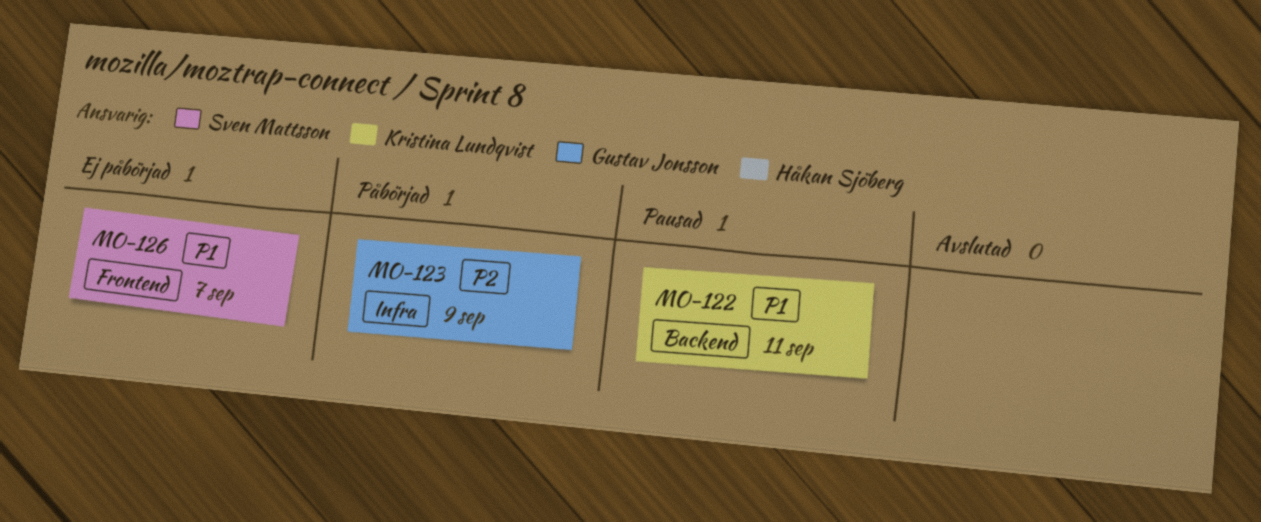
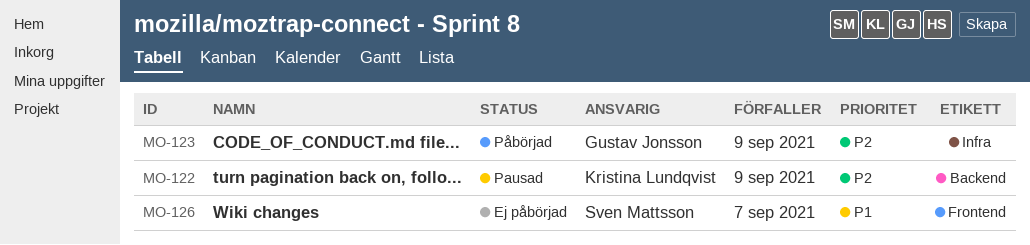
MO-122, priority: P1 -> P2
MO-122, due: Sep 11 -> Sep 9

